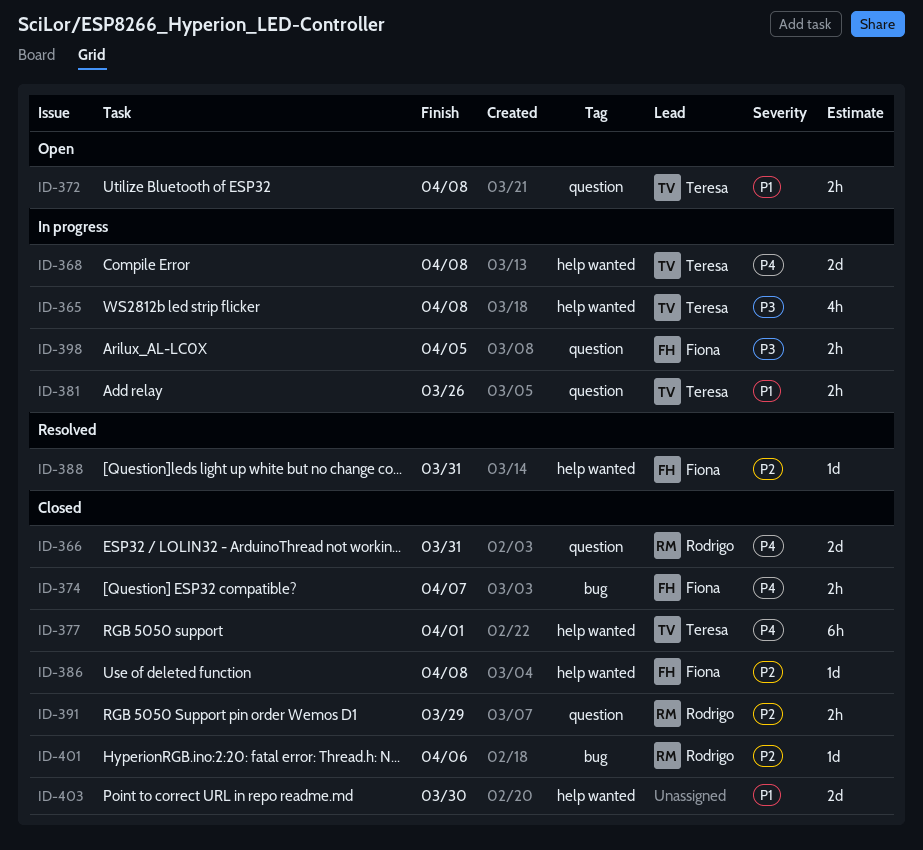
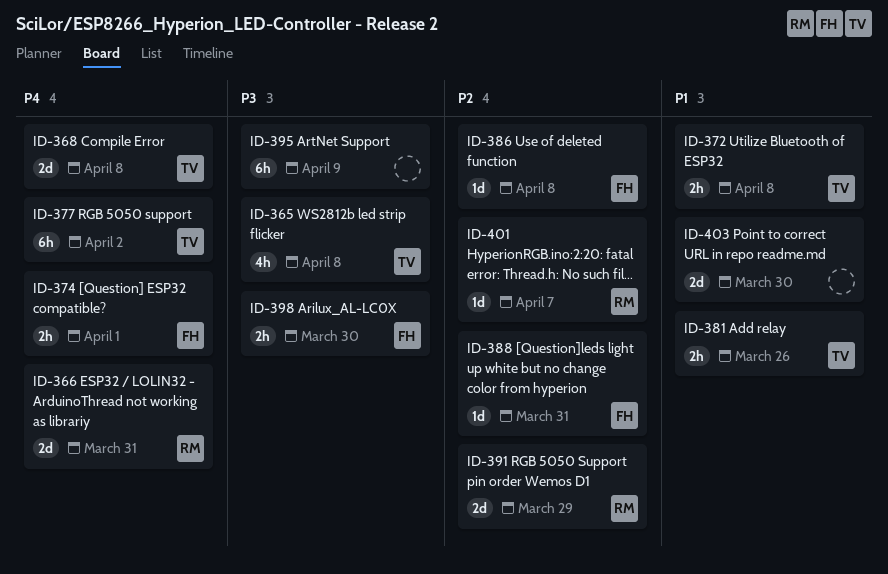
ID-374, due: Apr 7 -> Apr 1
ID-377, due: Apr 1 -> Apr 2
ID-391, estimate: 2h -> 2d
ID-395: none -> present
ID-398, due: Apr 5 -> Mar 30
ID-401, due: Apr 6 -> Apr 7

